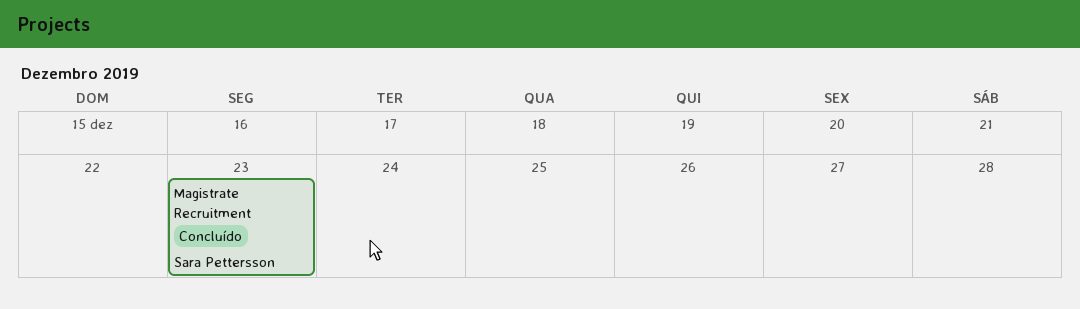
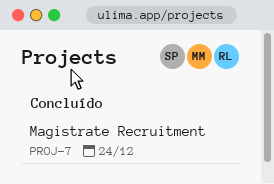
Magistrate Recruitment, due: Dec 23 -> Dec 24

